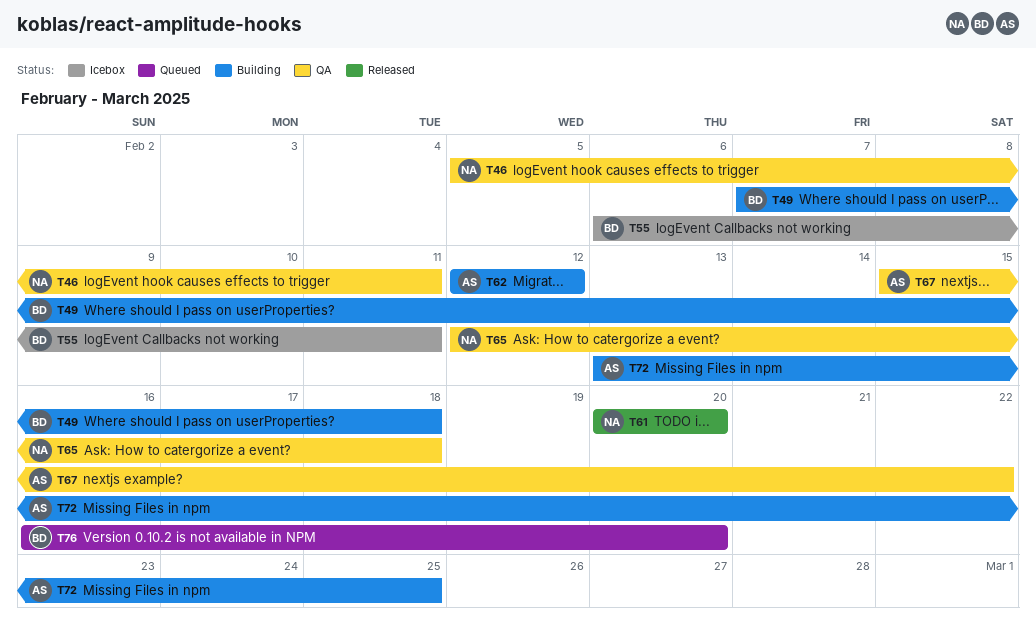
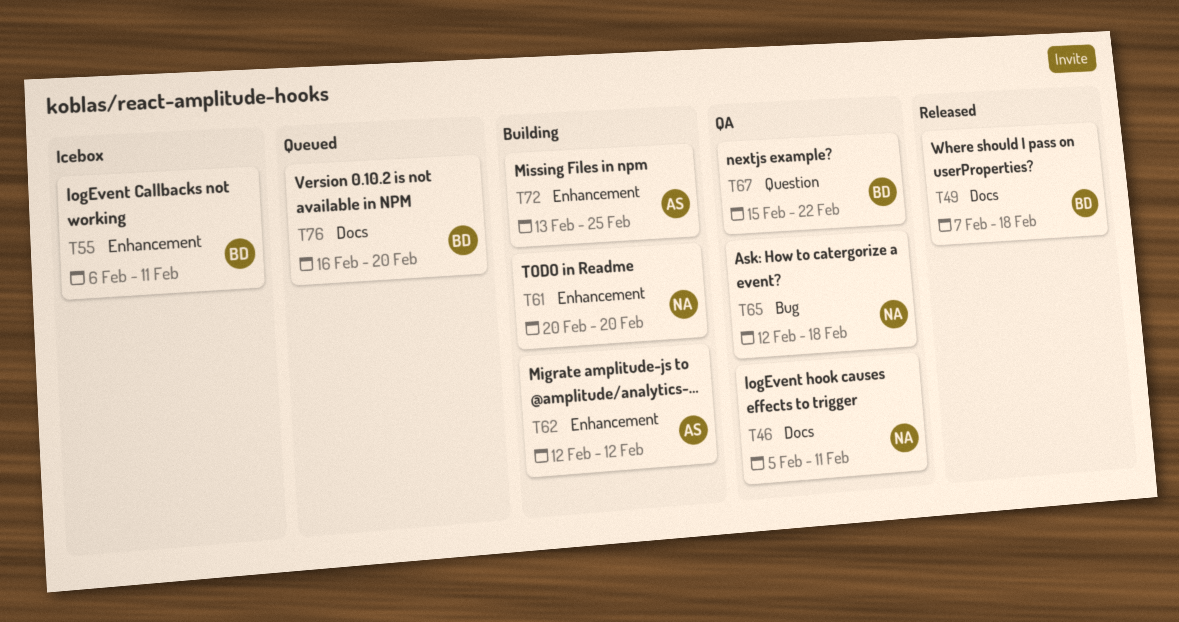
T49, status: Building -> Released
T61, status: Released -> Building
T67, owner: AS -> BD

